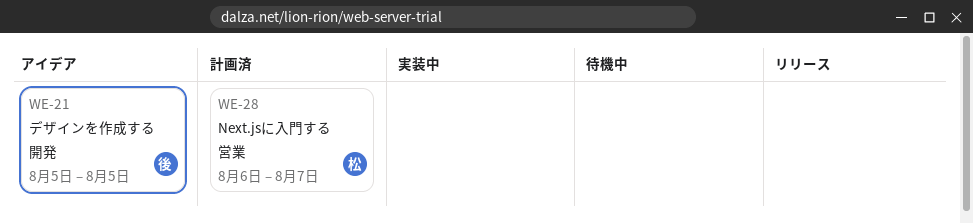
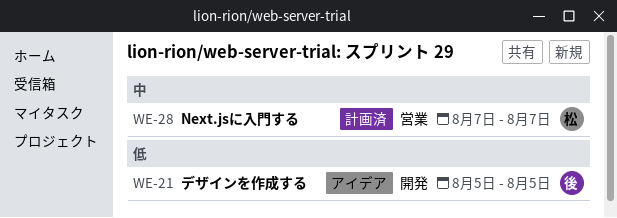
WE-28, start: Aug 6 -> Aug 7

